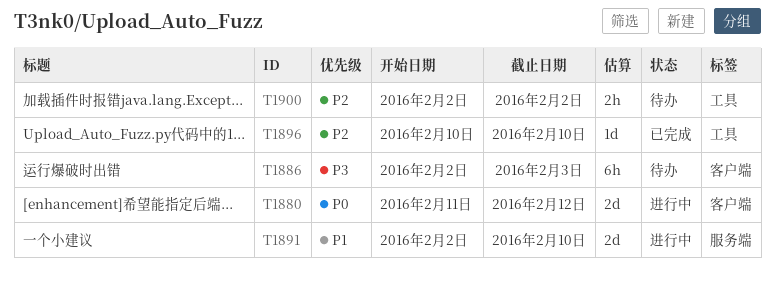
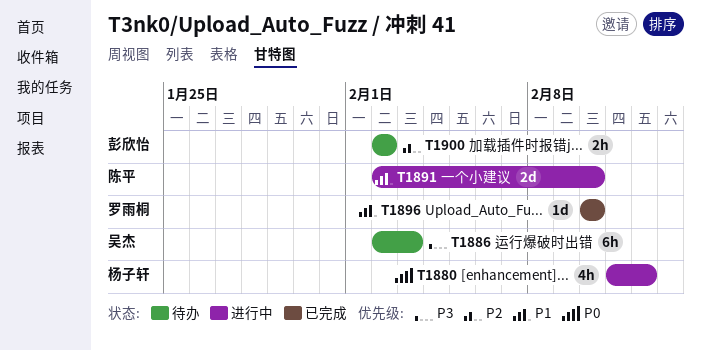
T1880, estimate: 2d -> 4h
T1896, priority: P2 -> P1

